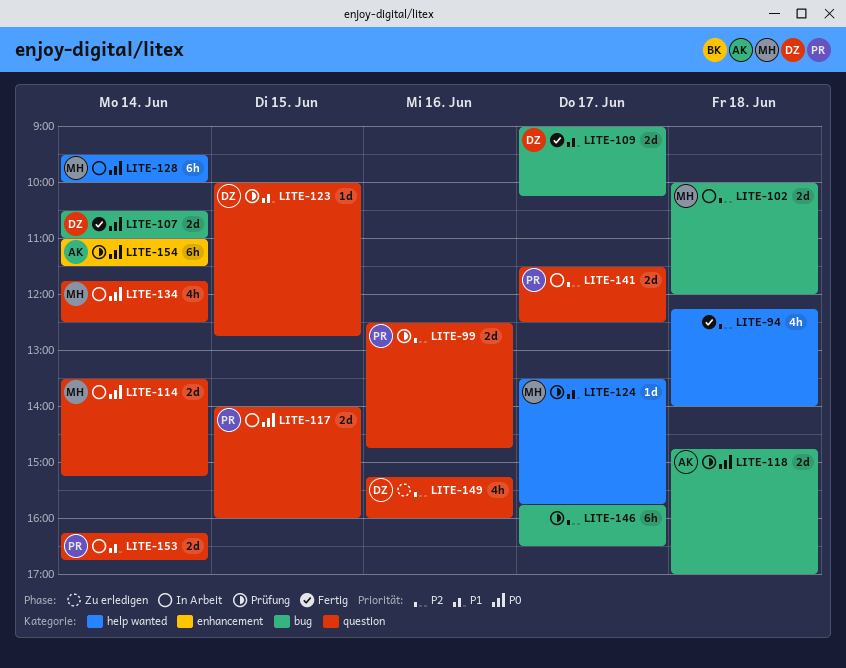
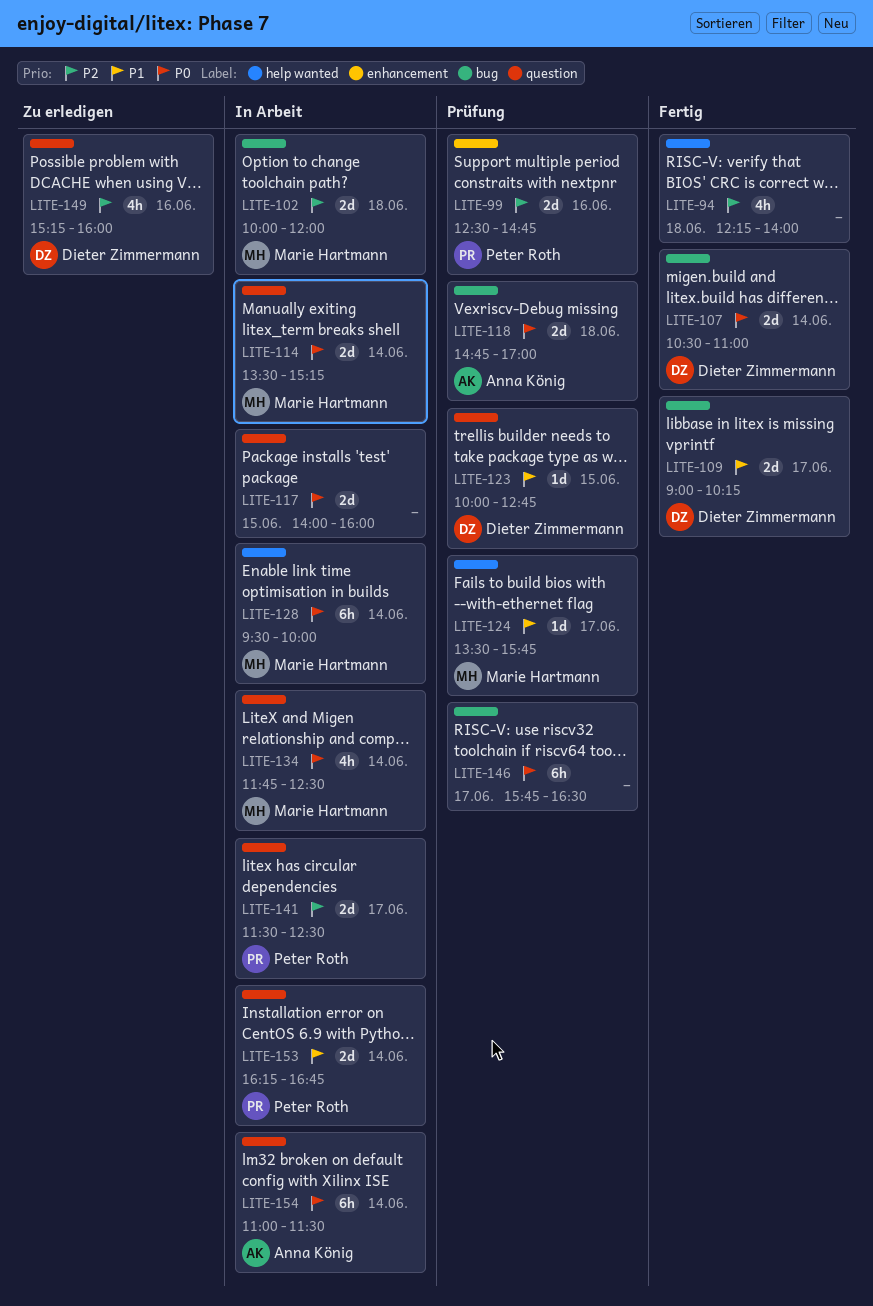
LITE-99, label: question -> enhancement
LITE-117, owner: Peter Roth -> none
LITE-146, priority: P2 -> P0
LITE-154, status: Prüfung -> In Arbeit
LITE-154, label: enhancement -> question

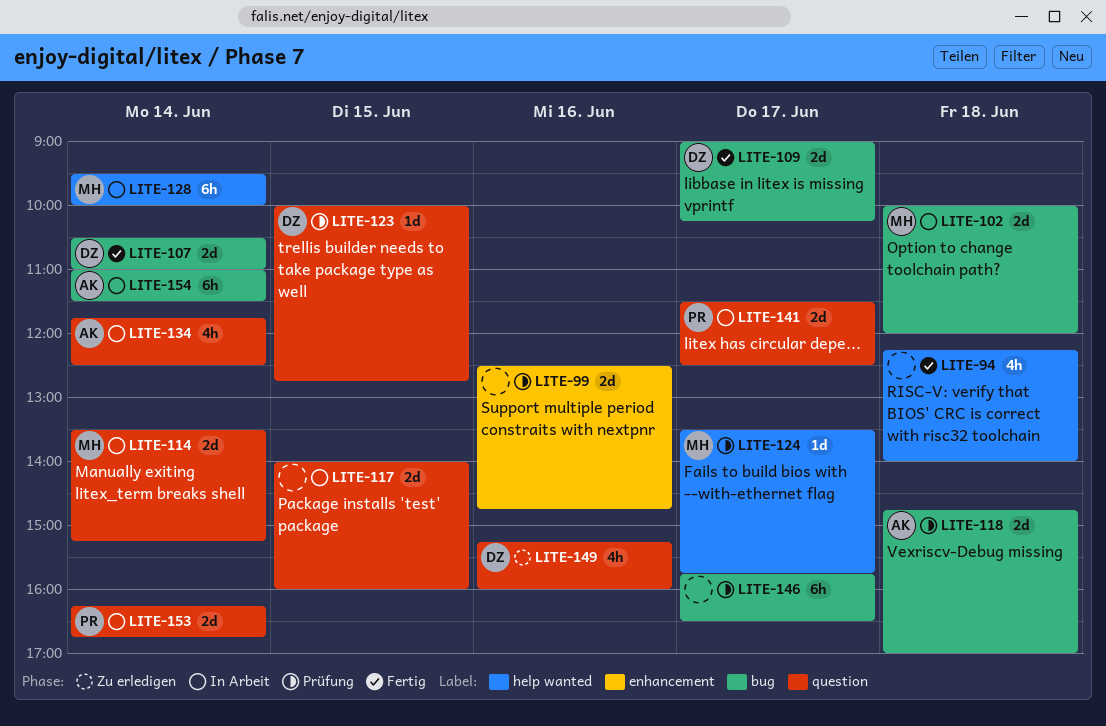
LITE-99, owner: Peter Roth -> none
LITE-134, owner: Marie Hartmann -> Anna König
LITE-154, label: question -> bug

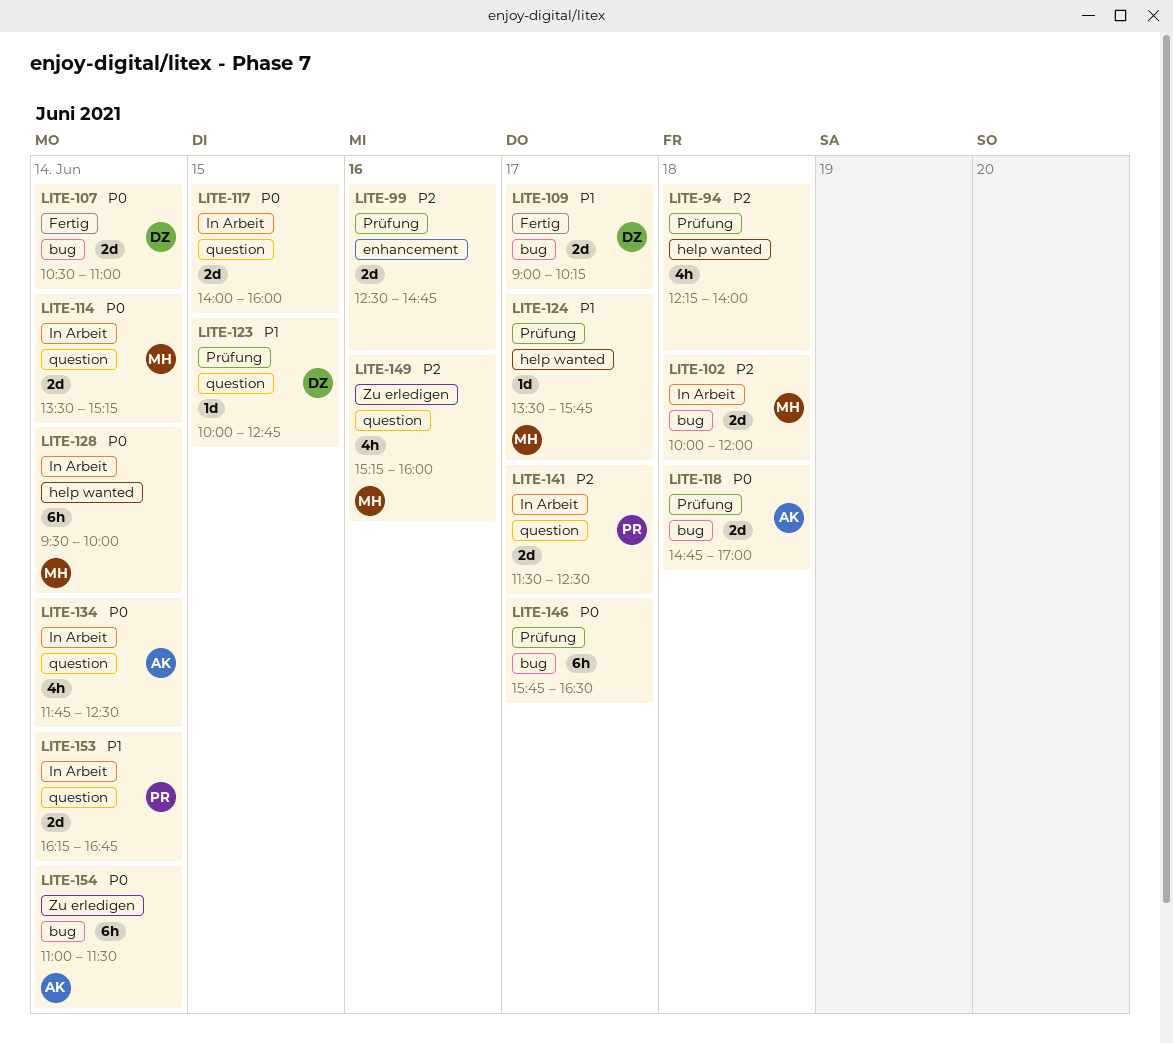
LITE-94, status: Fertig -> Prüfung
LITE-149, owner: DZ -> MH
LITE-154, status: In Arbeit -> Zu erledigen

